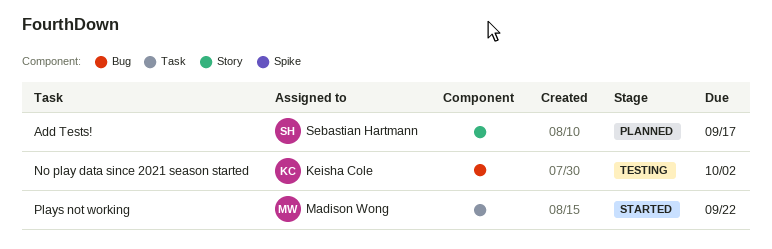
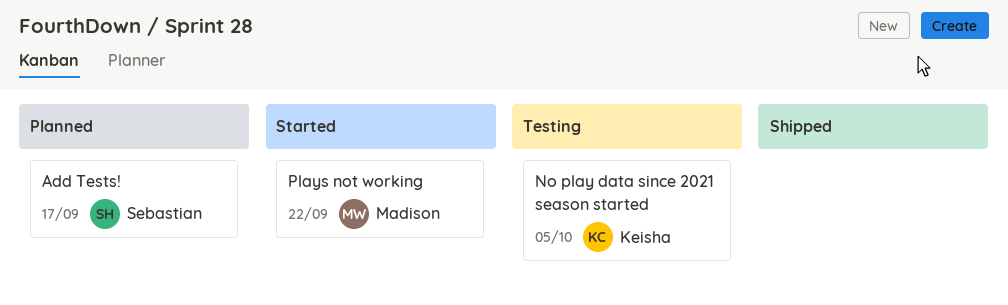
No play data since 2021 season started, due: Oct 2 -> Oct 5

